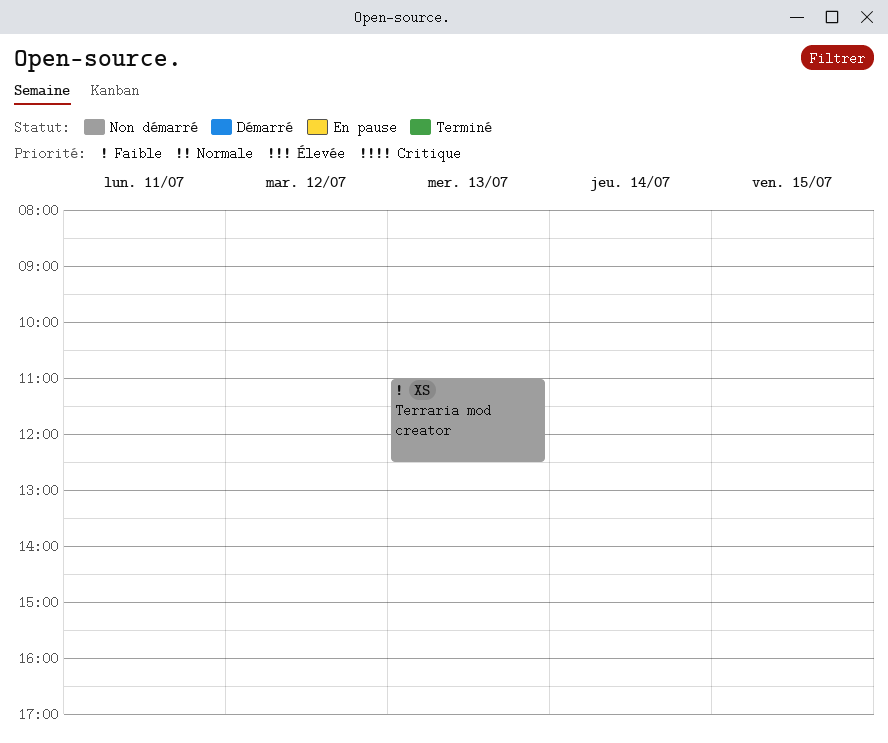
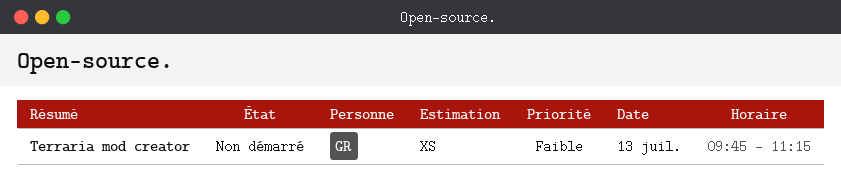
Terraria mod creator, begins: 11:00 -> 09:45
Terraria mod creator, ends: 12:30 -> 11:15

